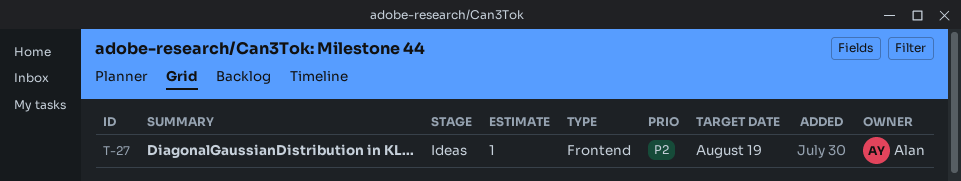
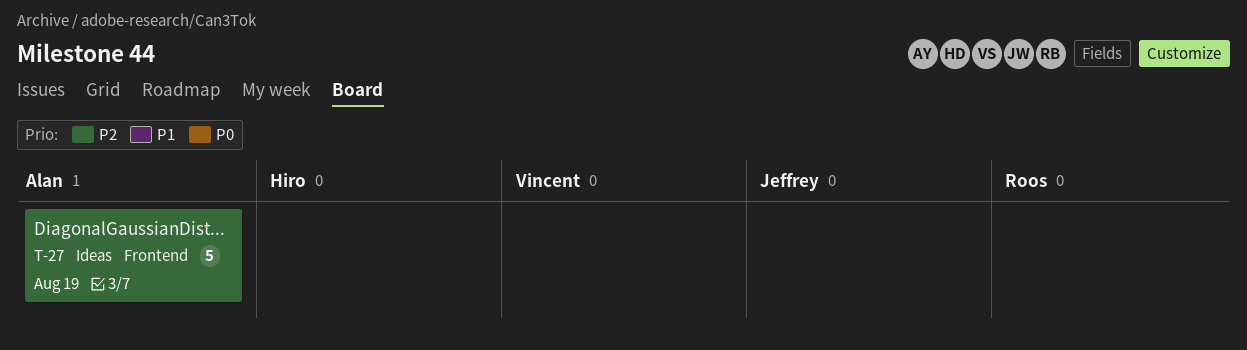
T-27, estimate: 1 -> 5

